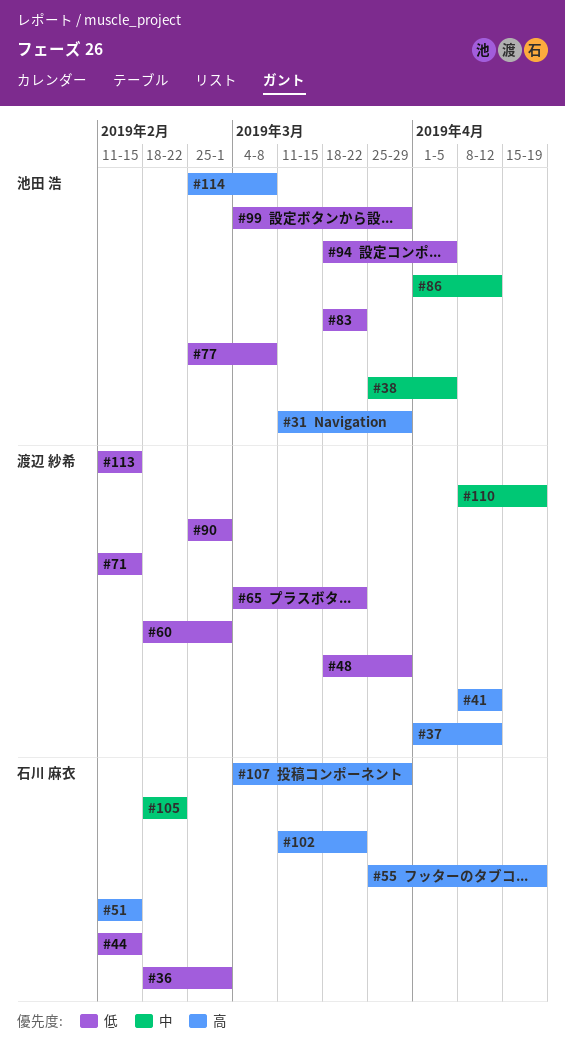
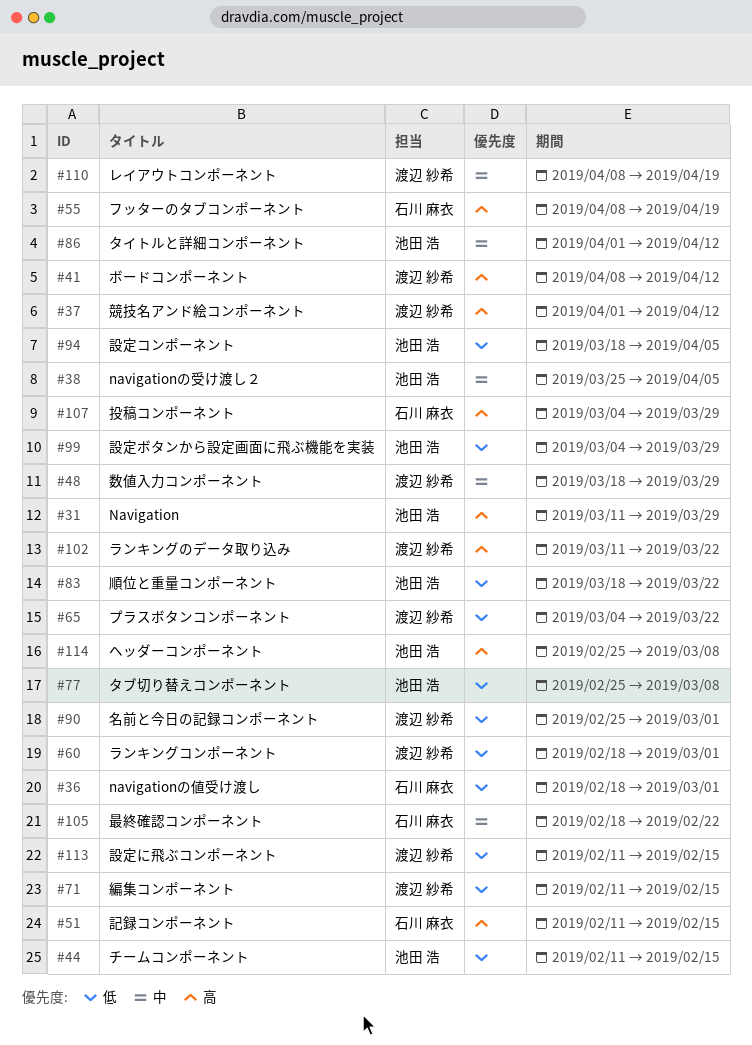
#44, owner: 石川 麻衣 -> 池田 浩
#48, priority: 低 -> 中
#55, start: Mar 25 -> Apr 8
#102, owner: 石川 麻衣 -> 渡辺 紗希

